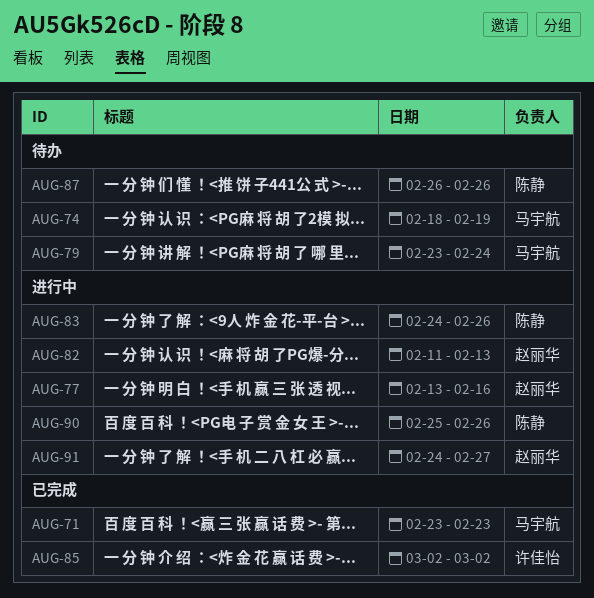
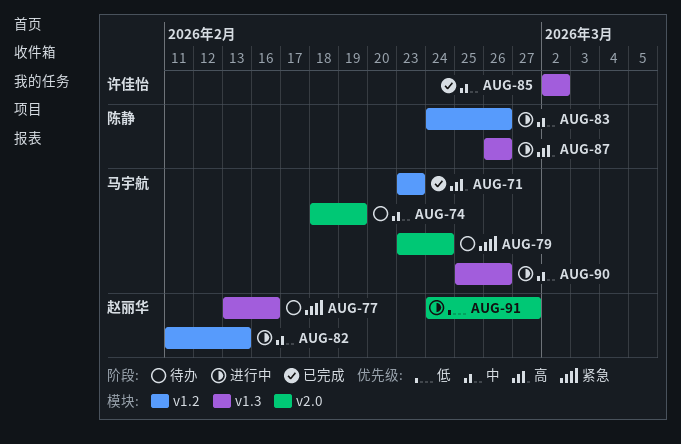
AUG-77, status: 进行中 -> 待办
AUG-87, status: 待办 -> 进行中
AUG-90, owner: 陈静 -> 马宇航

